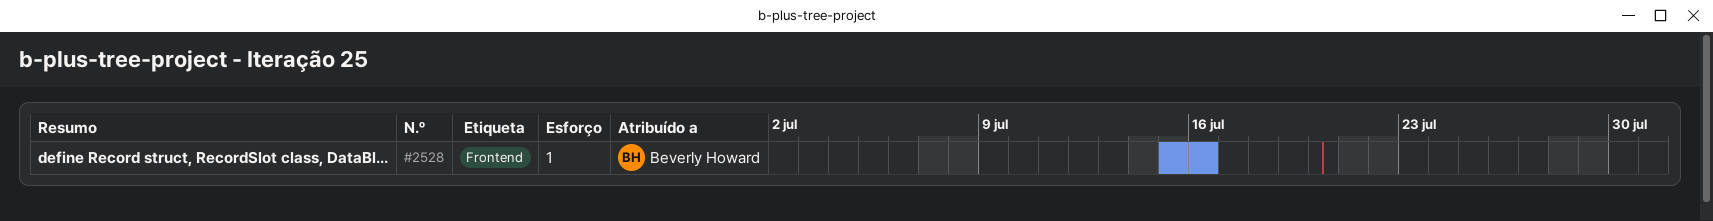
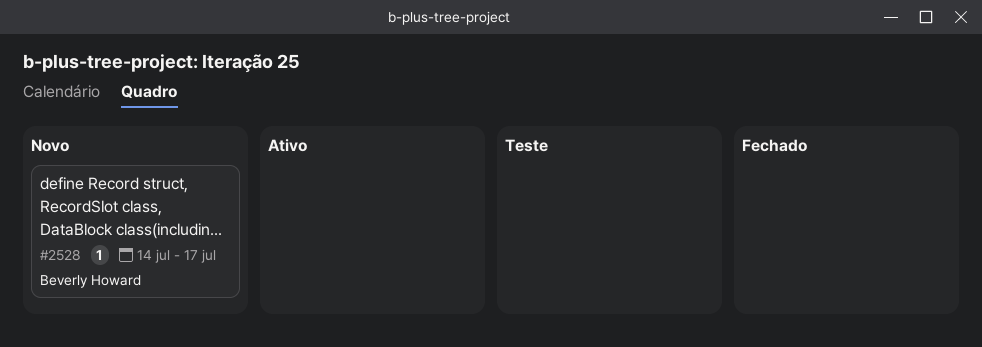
#2528, start: Jul 15 -> Jul 14
#2528, due: Jul 16 -> Jul 17

